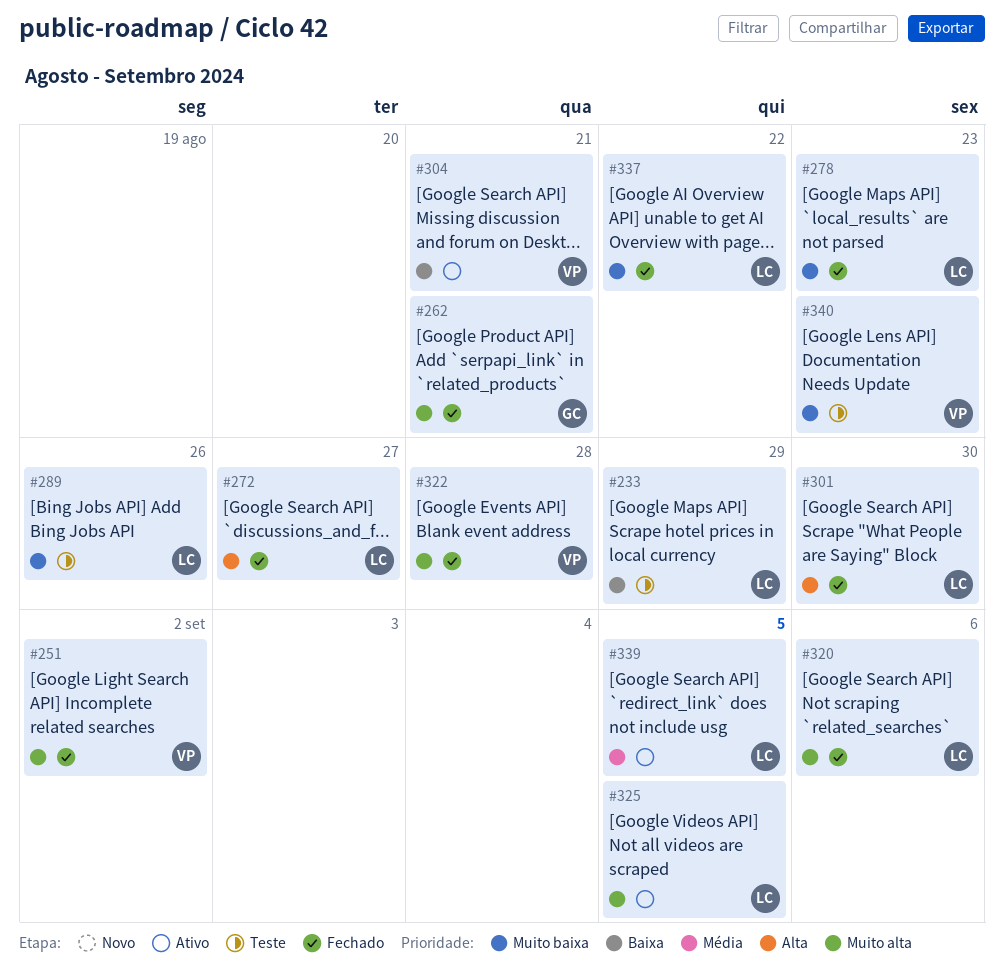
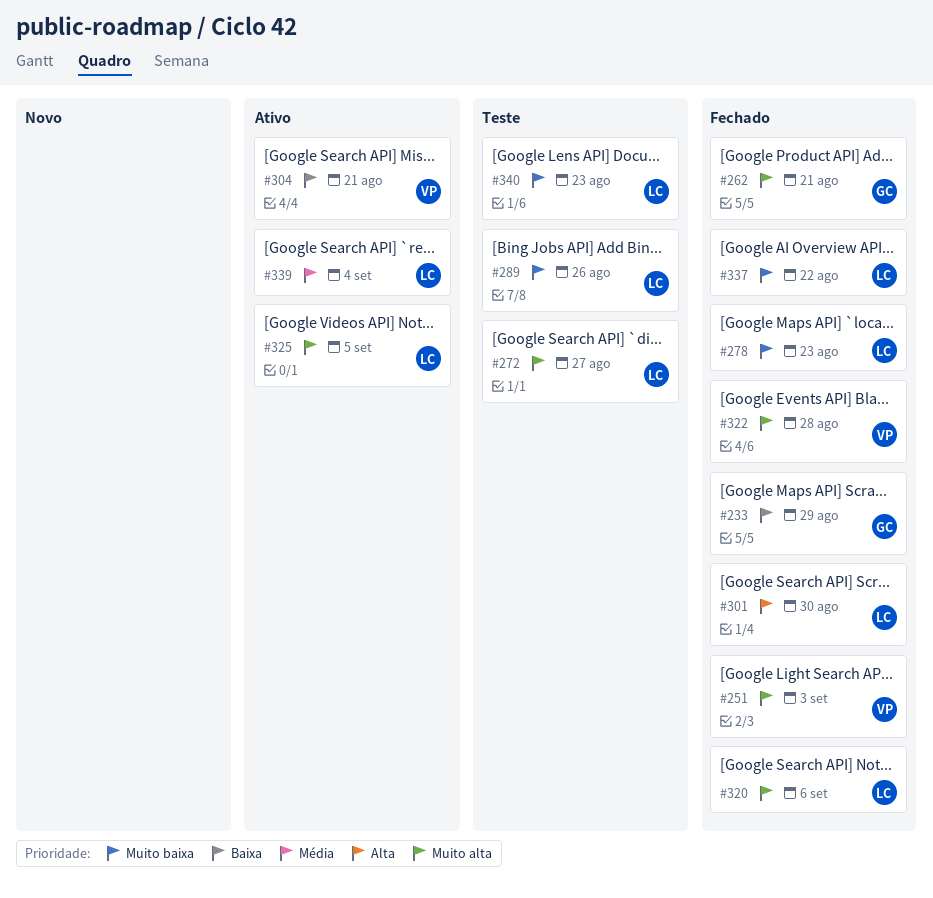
#233, status: Teste -> Fechado
#233, owner: LC -> GC
#251, due: Sep 2 -> Sep 3
#272, status: Fechado -> Teste
#272, priority: Alta -> Muito alta
#339, due: Sep 5 -> Sep 4
#340, owner: VP -> LC

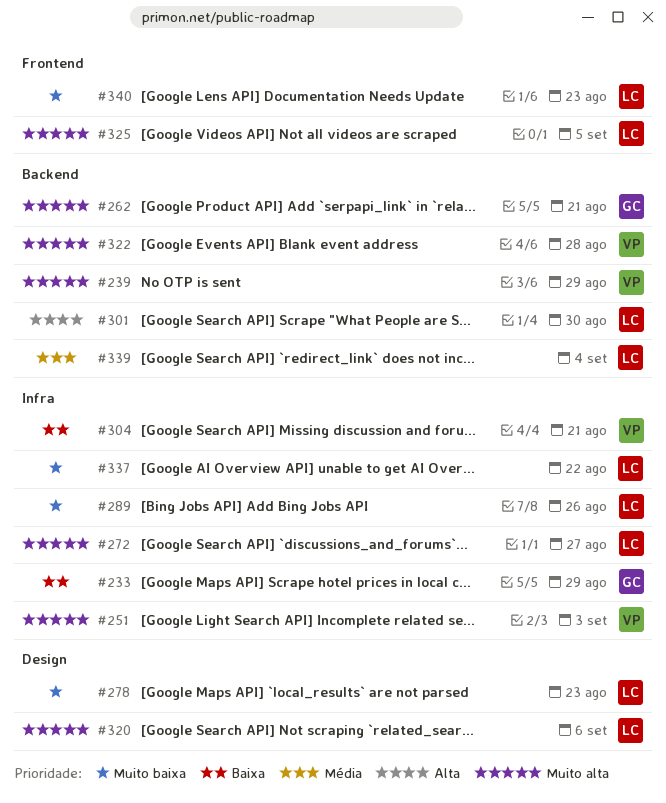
#239: none -> present

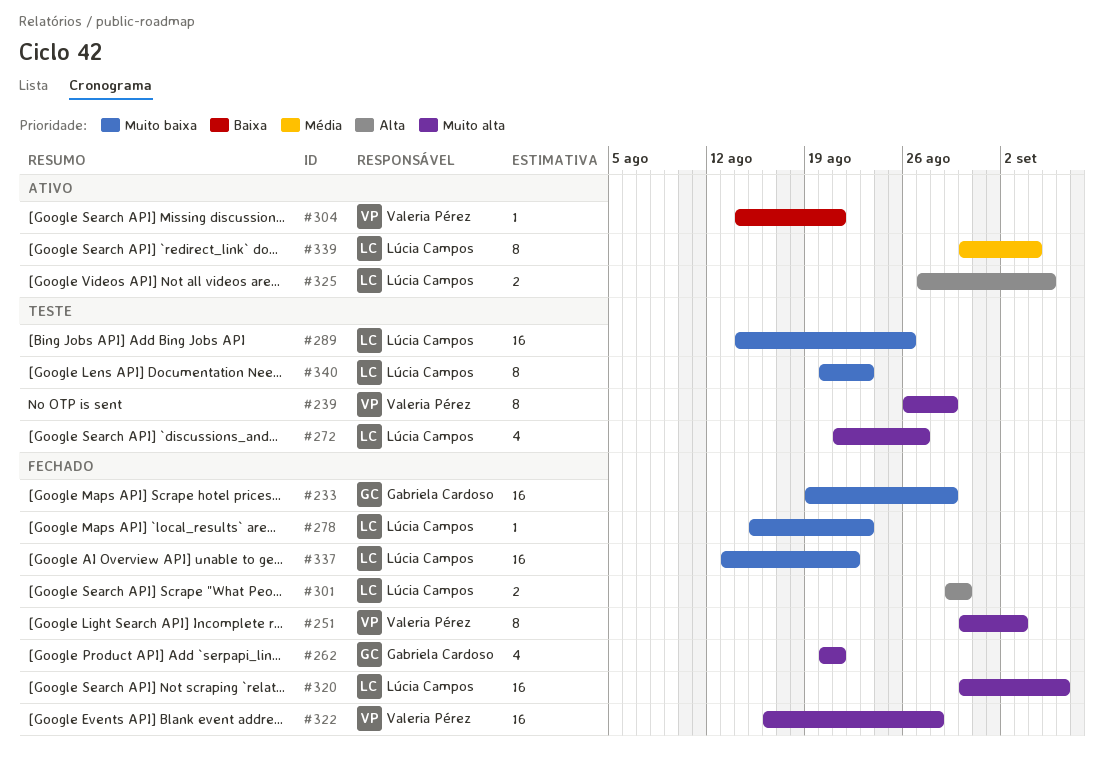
#233, priority: Baixa -> Muito baixa
#325, priority: Muito alta -> Alta

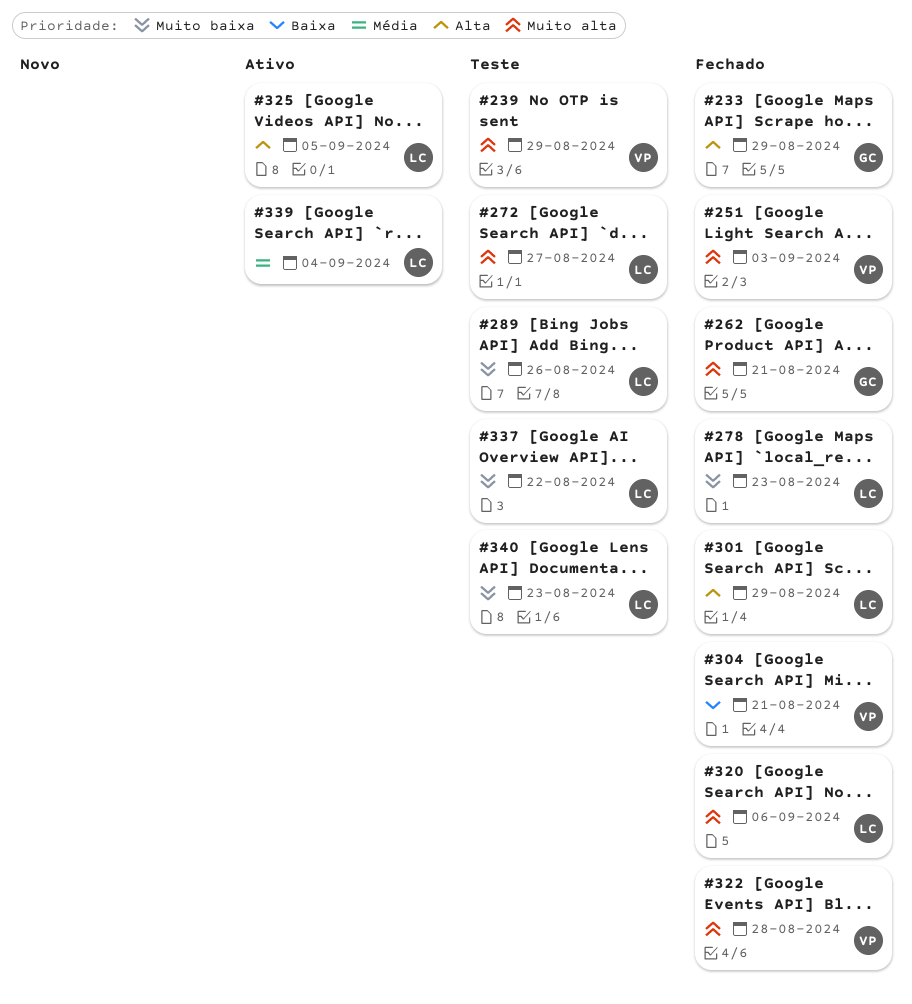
#233, priority: Muito baixa -> Alta
#301, due: Aug 30 -> Aug 29
#304, status: Ativo -> Fechado
#337, status: Fechado -> Teste

